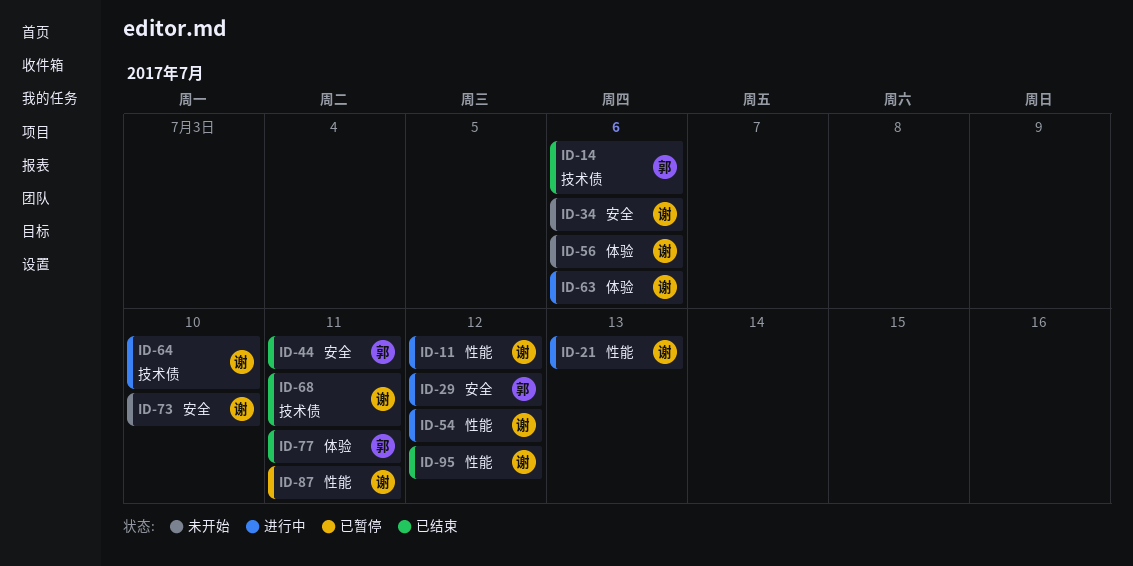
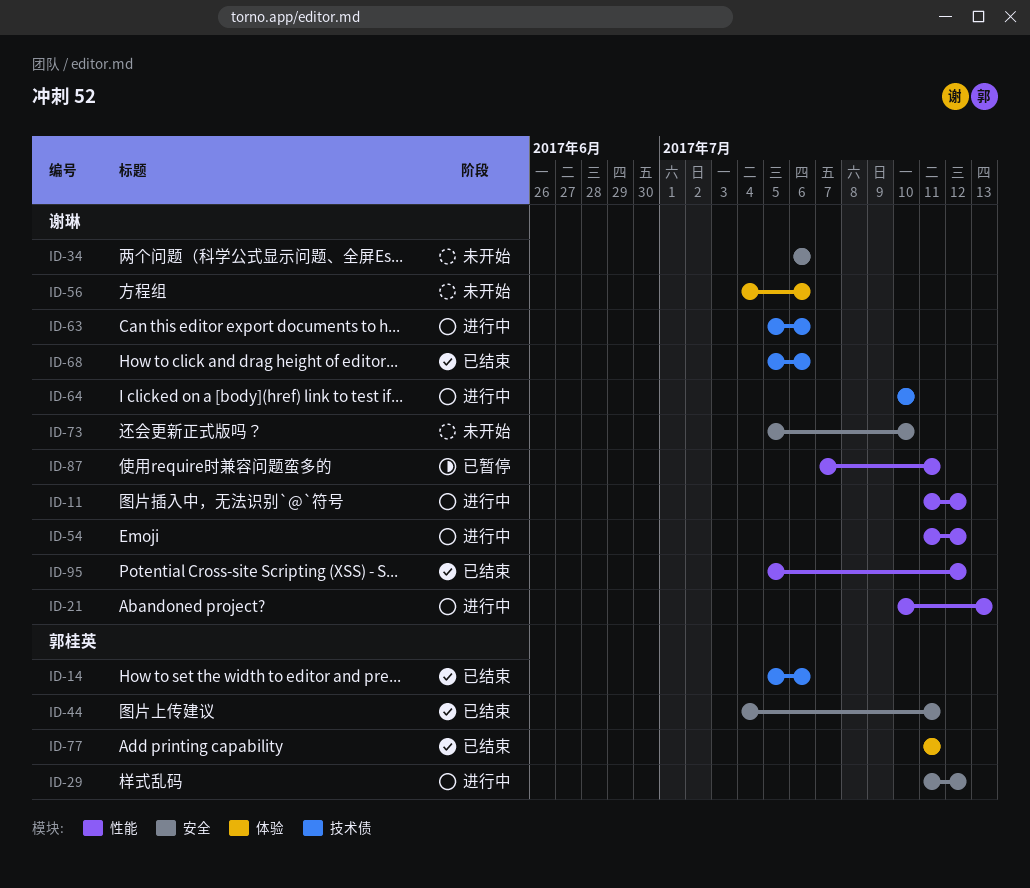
ID-63, label: 体验 -> 技术债
ID-68, due: Jul 11 -> Jul 6

